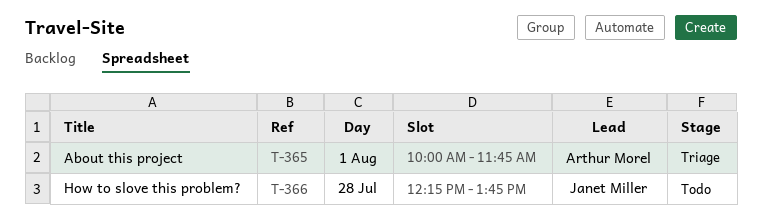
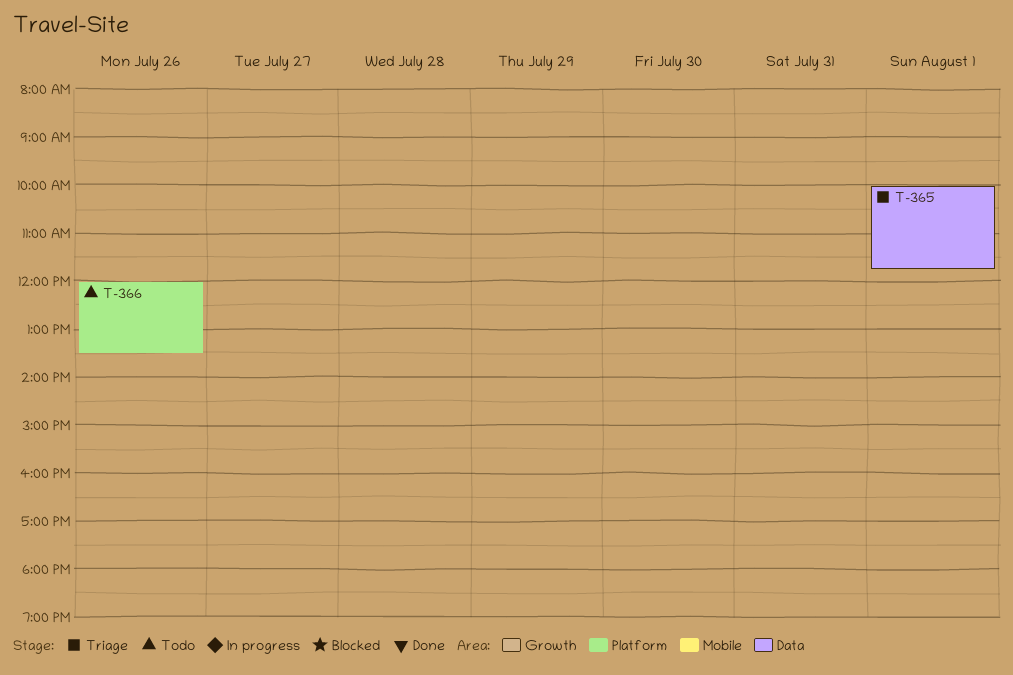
T-366, day: Jul 28 -> Jul 26
T-366, begins: 12:15 -> 12:00
T-366, ends: 13:45 -> 13:30

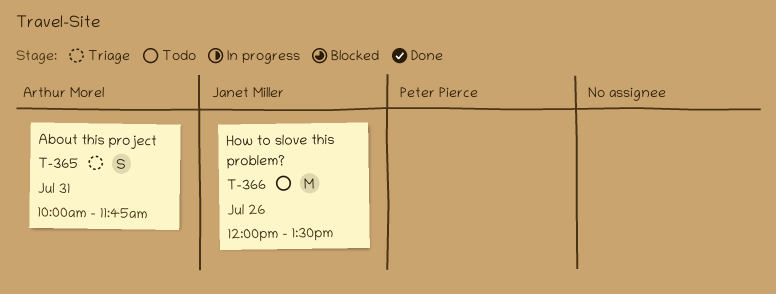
T-365, day: Aug 1 -> Jul 31

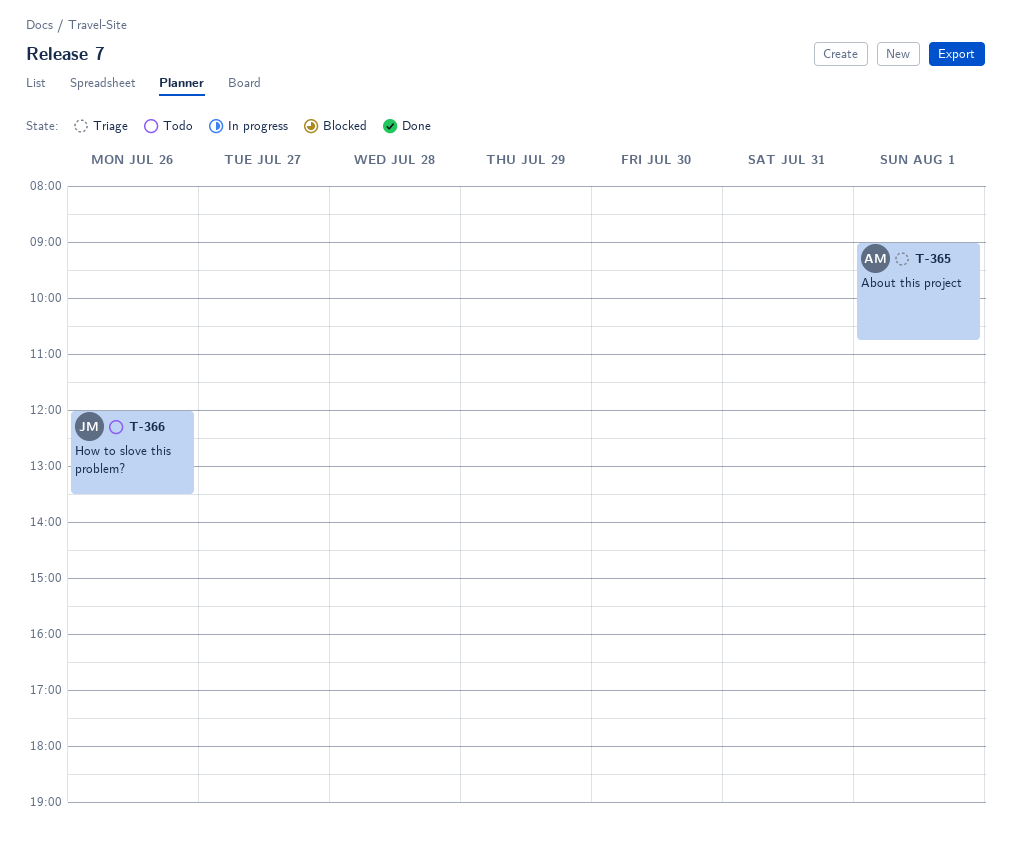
T-365, day: Jul 31 -> Aug 1
T-365, begins: 10:00 -> 09:00
T-365, ends: 11:45 -> 10:45

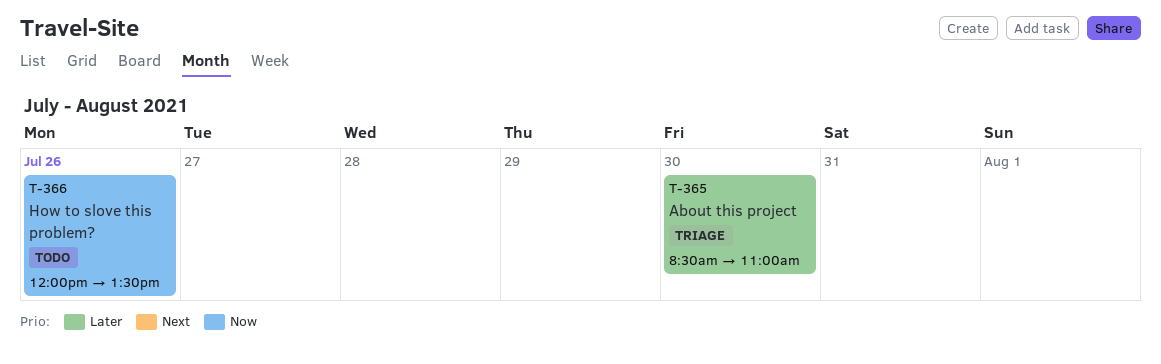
T-365, day: Aug 1 -> Jul 30
T-365, begins: 09:00 -> 08:30
T-365, ends: 10:45 -> 11:00

